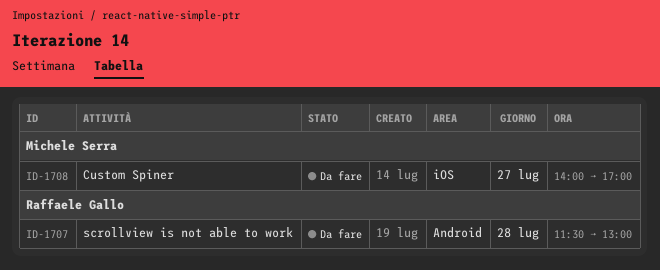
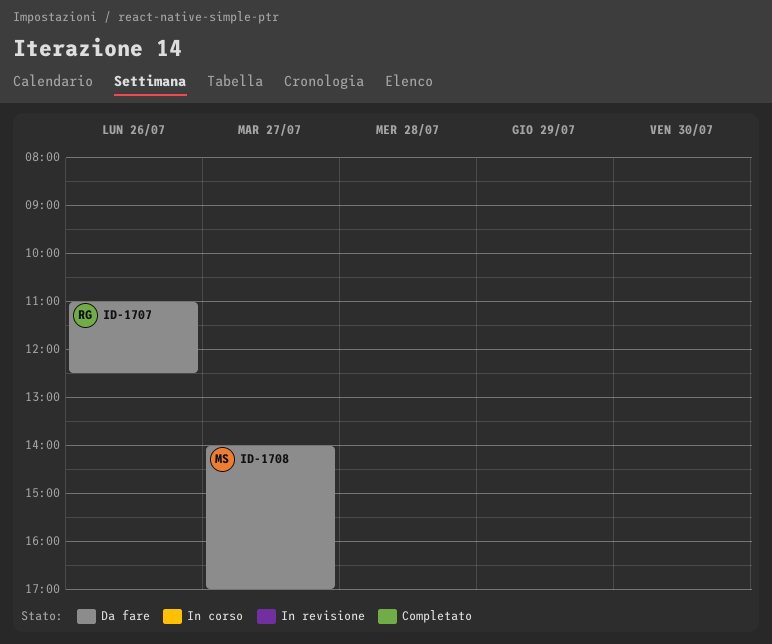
ID-1707, day: Jul 28 -> Jul 26
ID-1707, begins: 11:30 -> 11:00
ID-1707, ends: 13:00 -> 12:30

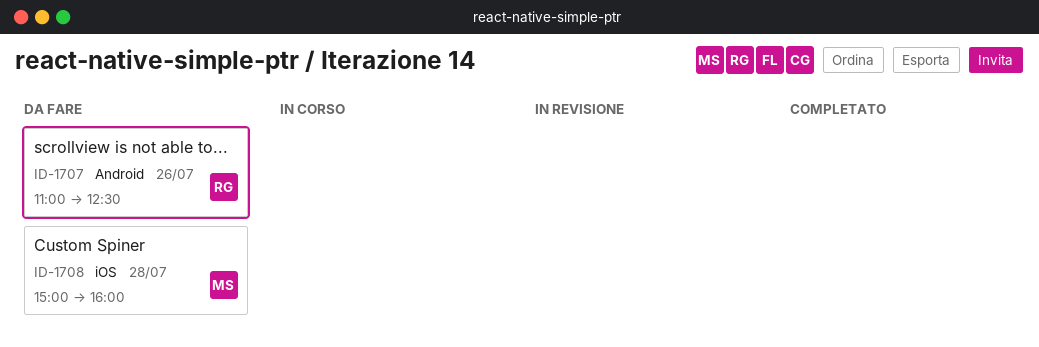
ID-1708, day: Jul 27 -> Jul 28
ID-1708, begins: 14:00 -> 15:00
ID-1708, ends: 17:00 -> 16:00

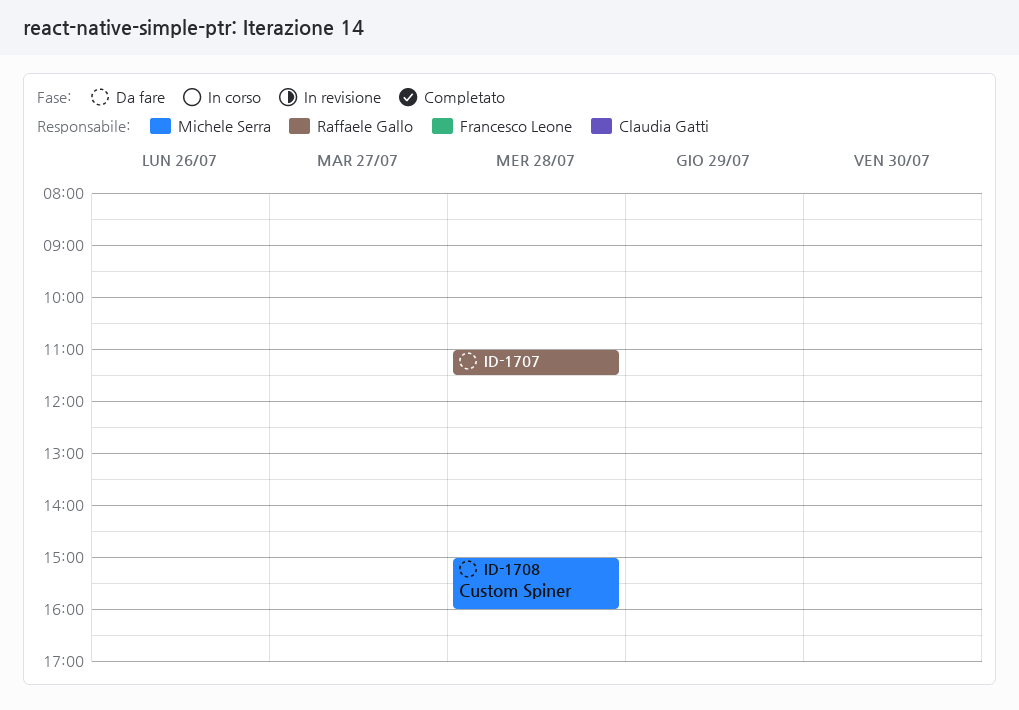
ID-1707, day: Jul 26 -> Jul 28
ID-1707, ends: 12:30 -> 11:30

